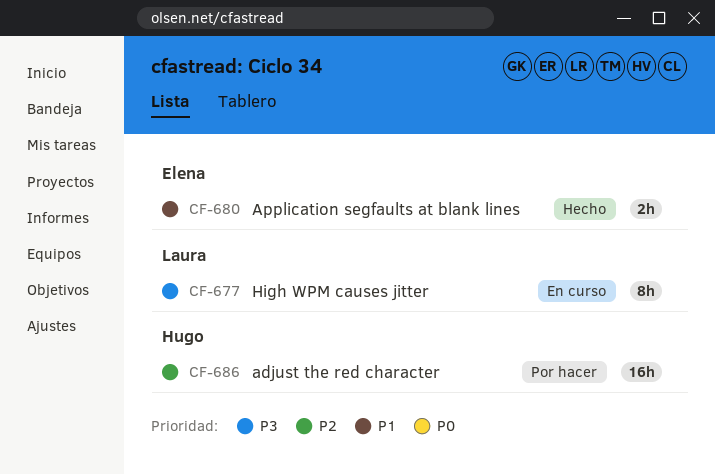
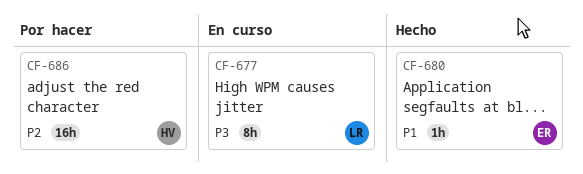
CF-680, estimate: 2h -> 1h

